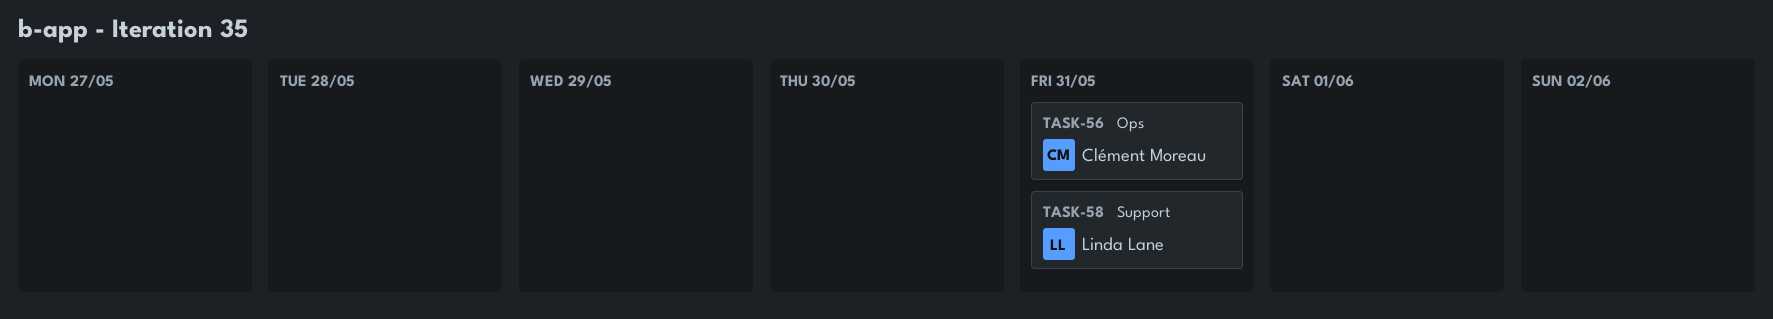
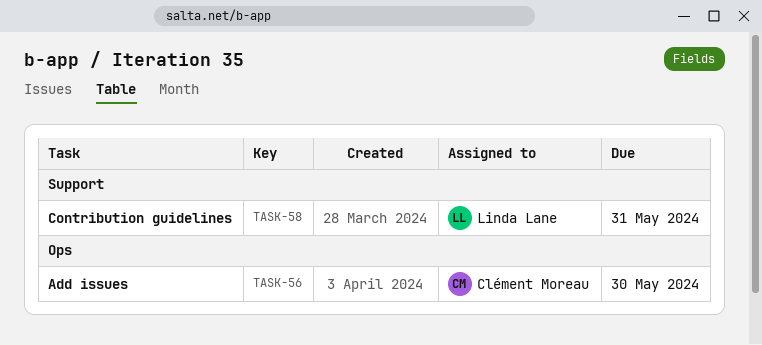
TASK-56, due: May 31 -> May 30

